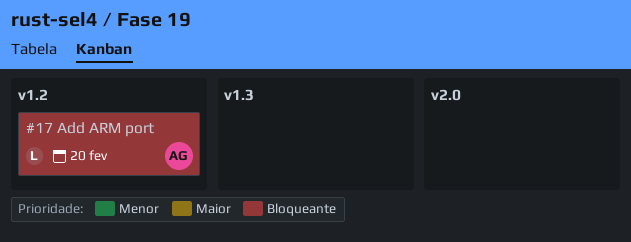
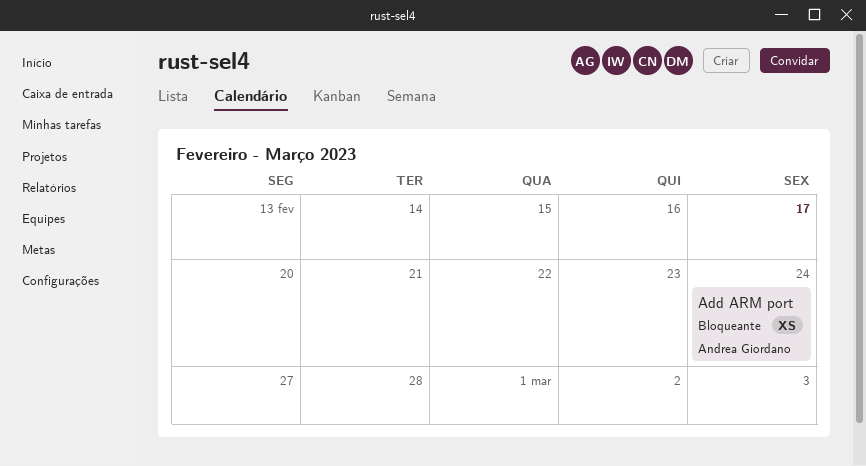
Add ARM port, estimate: L -> XS
Add ARM port, due: Feb 20 -> Feb 24

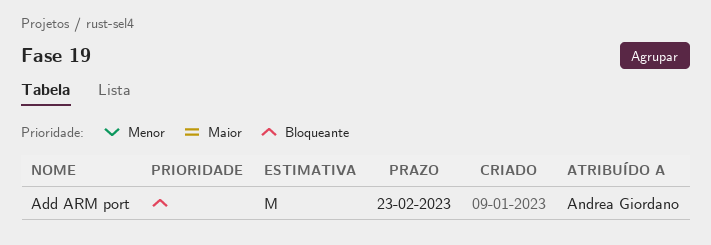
Add ARM port, estimate: XS -> M
Add ARM port, due: Feb 24 -> Feb 23

